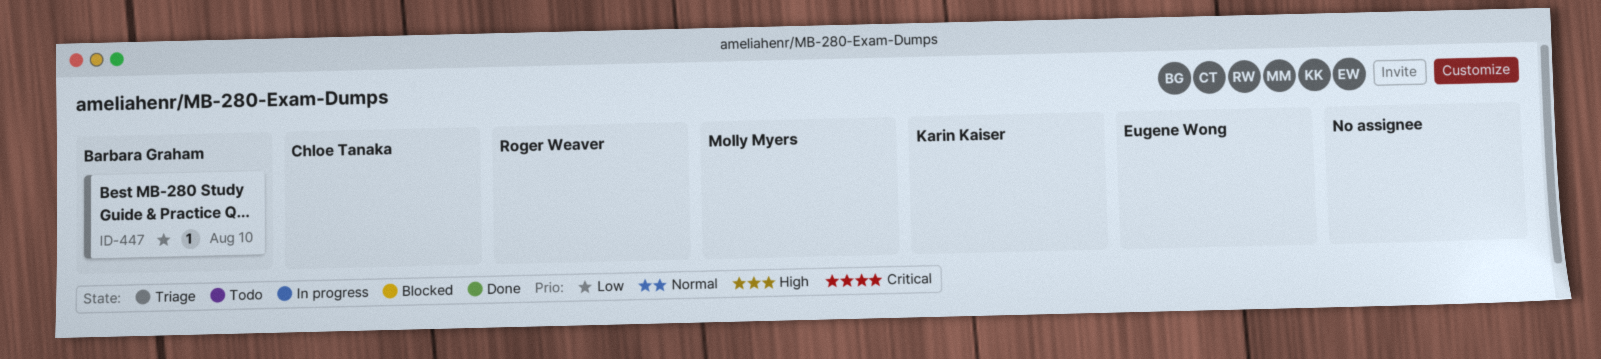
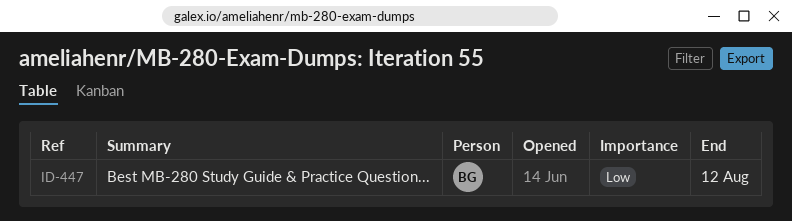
ID-447, due: Aug 10 -> Aug 12

